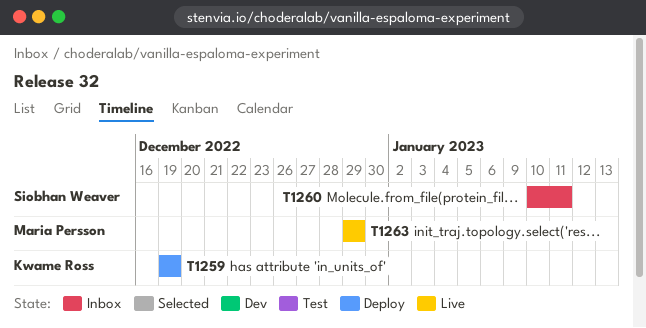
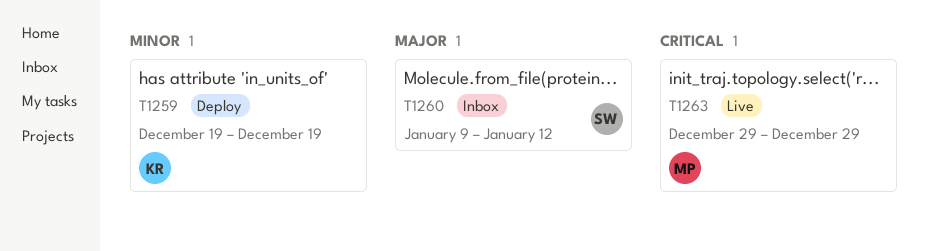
T1260, start: Jan 10 -> Jan 9
T1260, due: Jan 11 -> Jan 12

